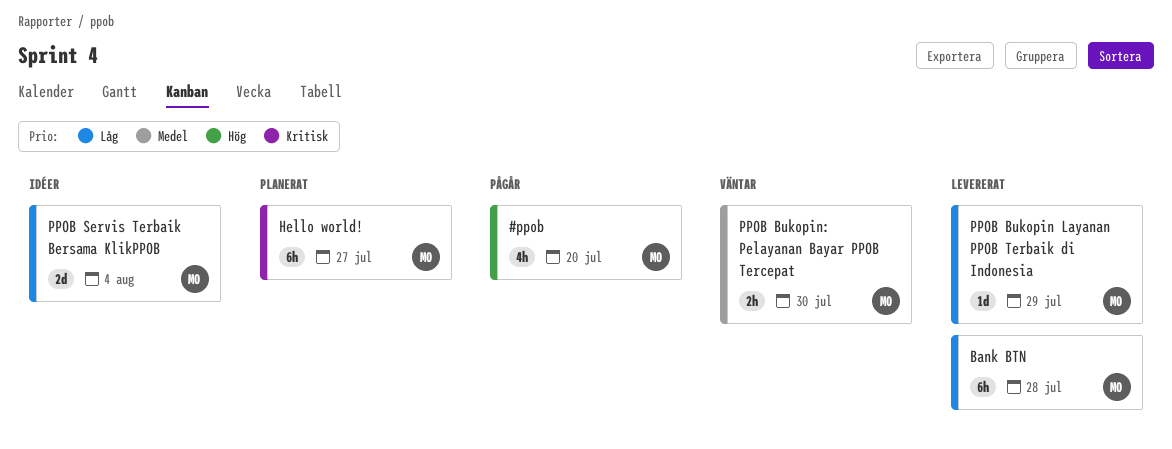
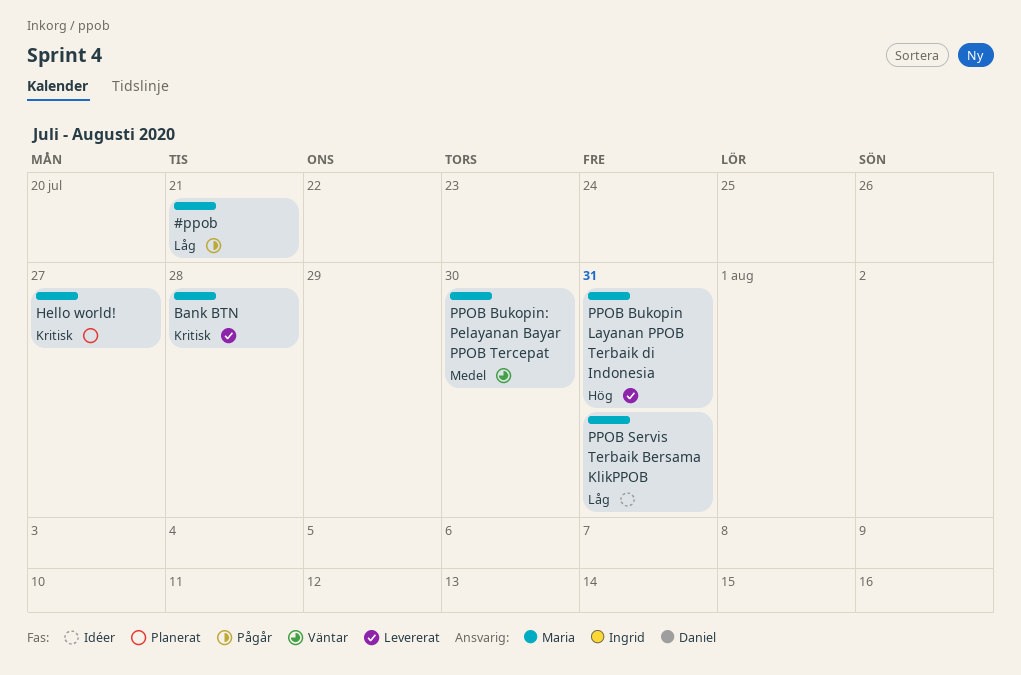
#ppob, priority: Hög -> Låg
#ppob, due: Jul 20 -> Jul 21
Bank BTN, priority: Låg -> Kritisk
PPOB Bukopin Layanan PPOB Terbaik di Indonesia, priority: Låg -> Hög
PPOB Bukopin Layanan PPOB Terbaik di Indonesia, due: Jul 29 -> Jul 31
PPOB Servis Terbaik Bersama KlikPPOB, due: Aug 4 -> Jul 31

